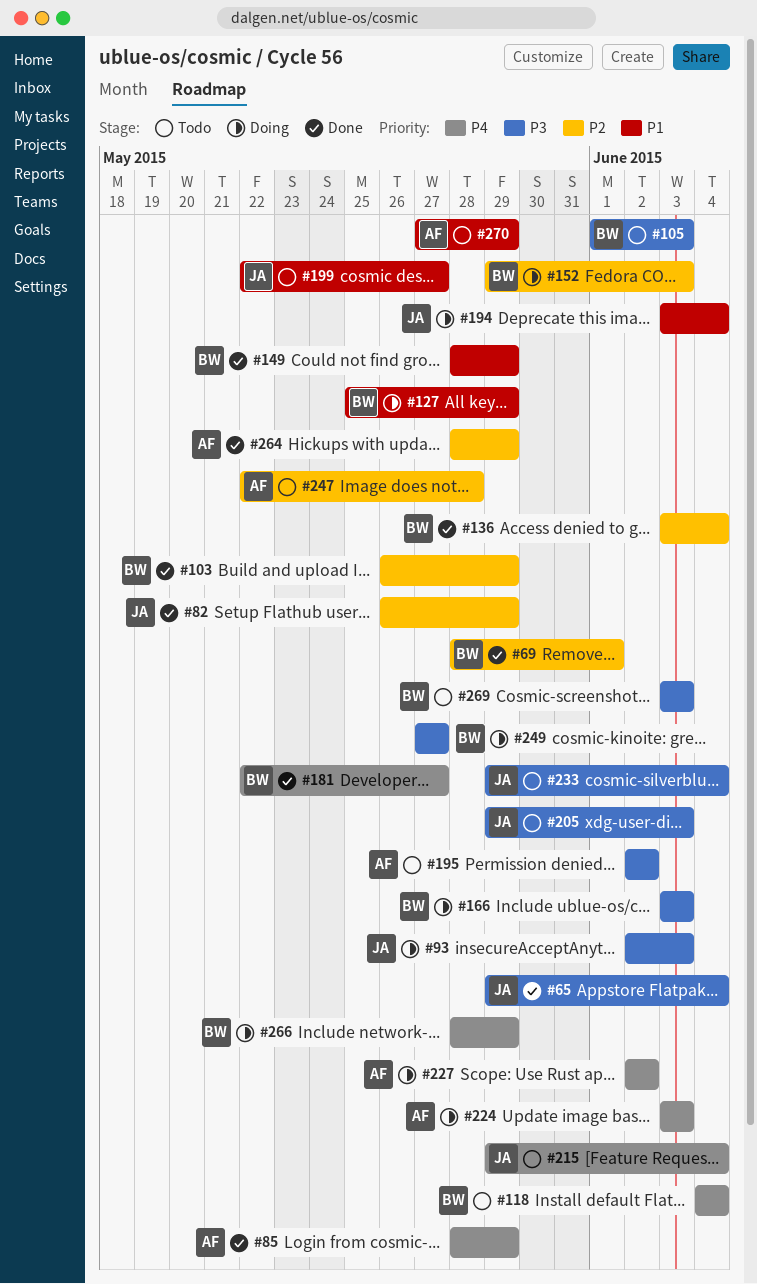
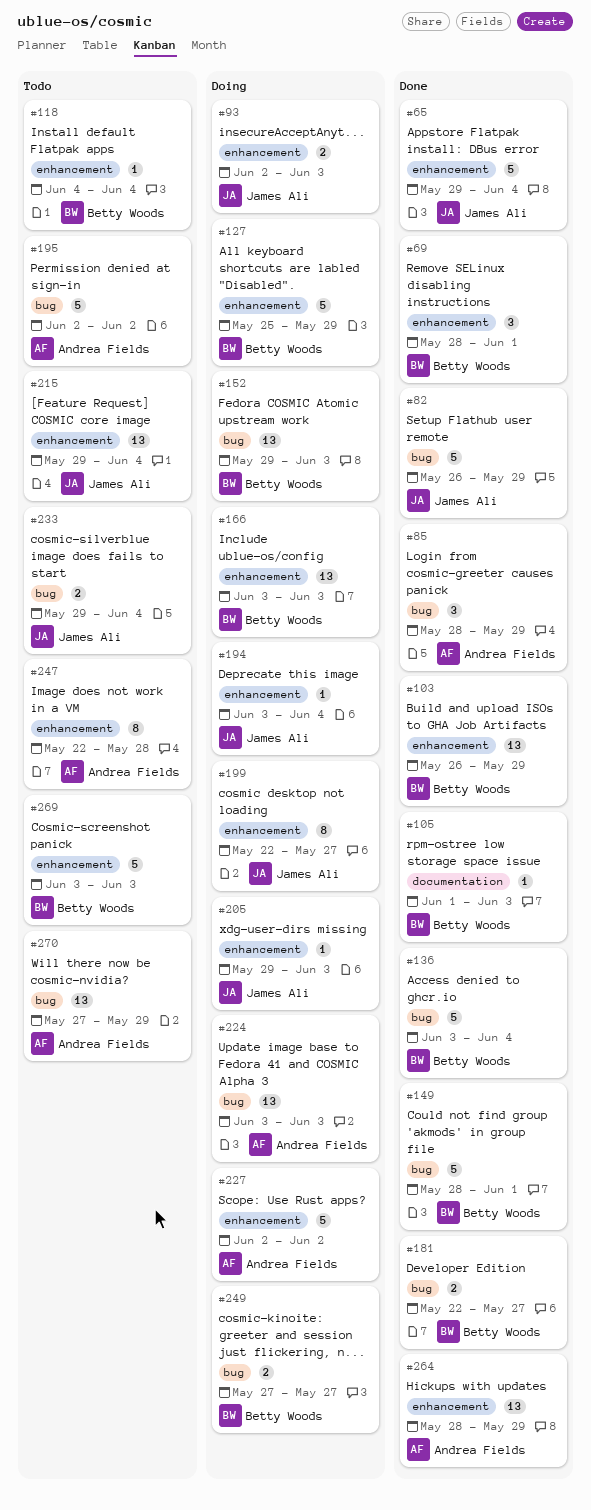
#105, status: Todo -> Done
#149, due: May 29 -> Jun 1
#199, status: Todo -> Doing
#205, status: Todo -> Doing
#266: present -> none

